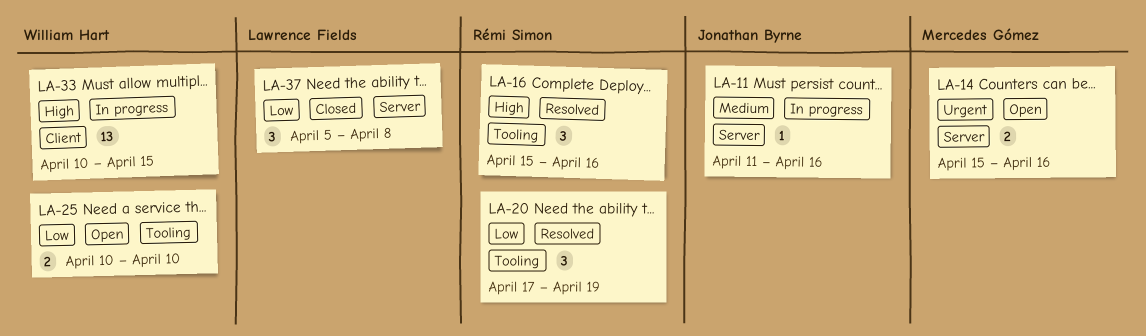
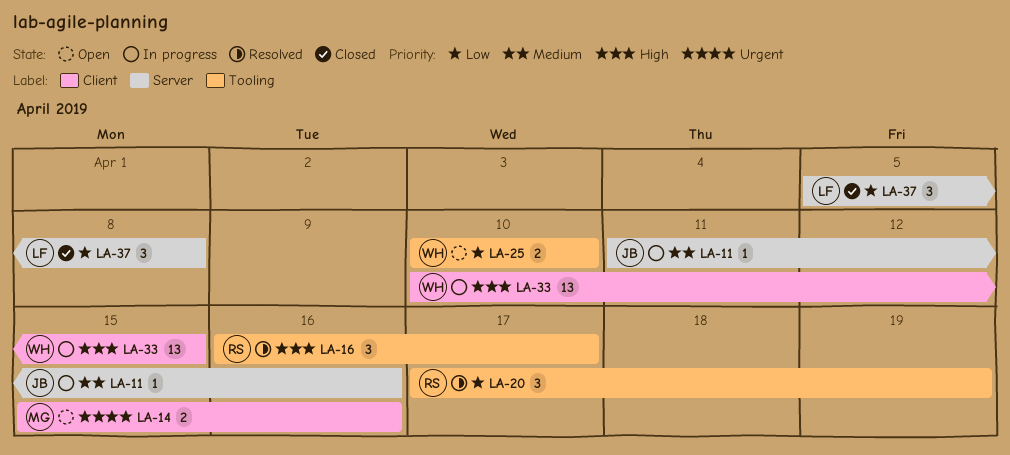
LA-14, label: Server -> Client
LA-16, start: Apr 15 -> Apr 16
LA-16, due: Apr 16 -> Apr 17

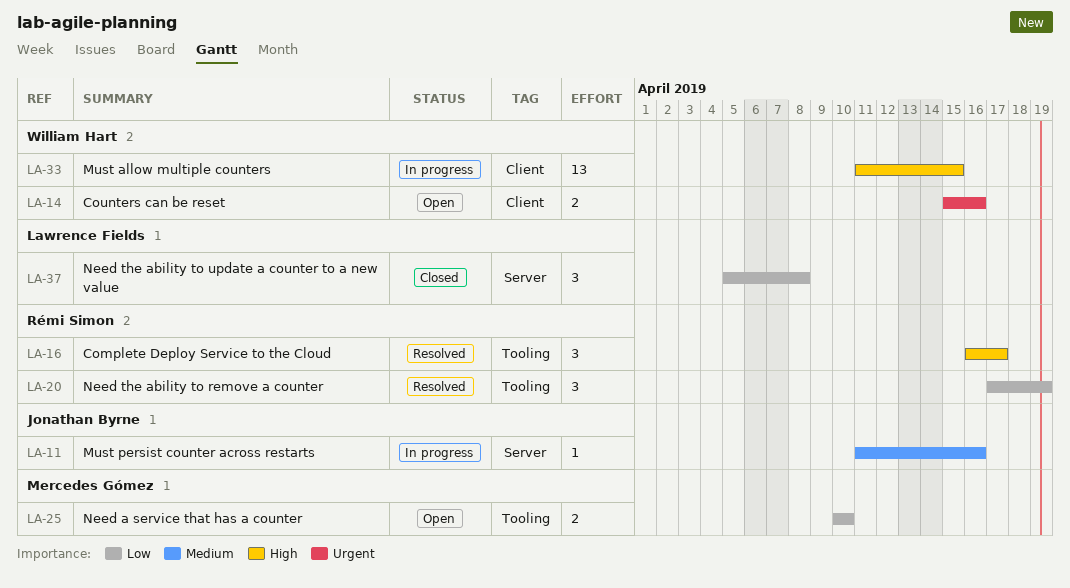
LA-14, owner: Mercedes Gómez -> William Hart
LA-25, owner: William Hart -> Mercedes Gómez
LA-33, start: Apr 10 -> Apr 11

